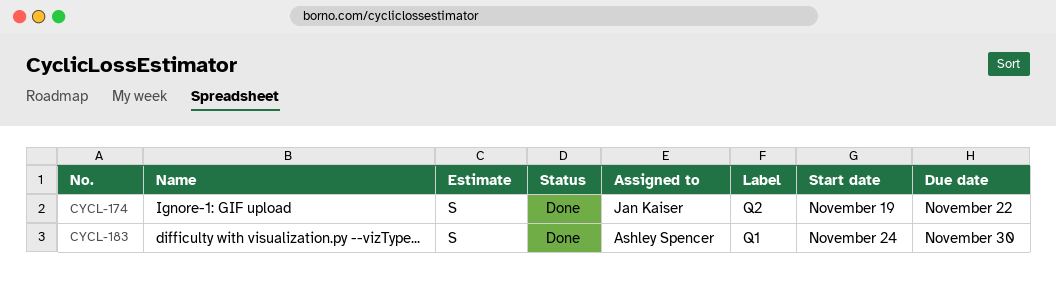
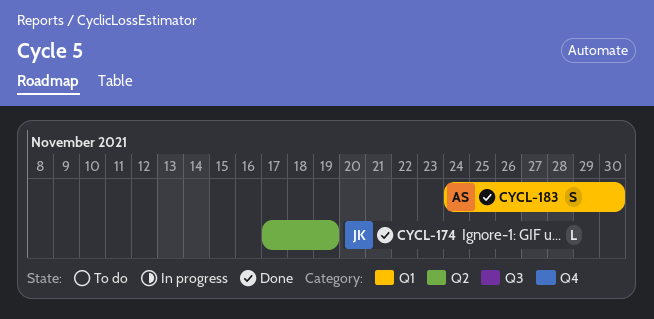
CYCL-174, estimate: S -> L
CYCL-174, start: Nov 19 -> Nov 17
CYCL-174, due: Nov 22 -> Nov 19

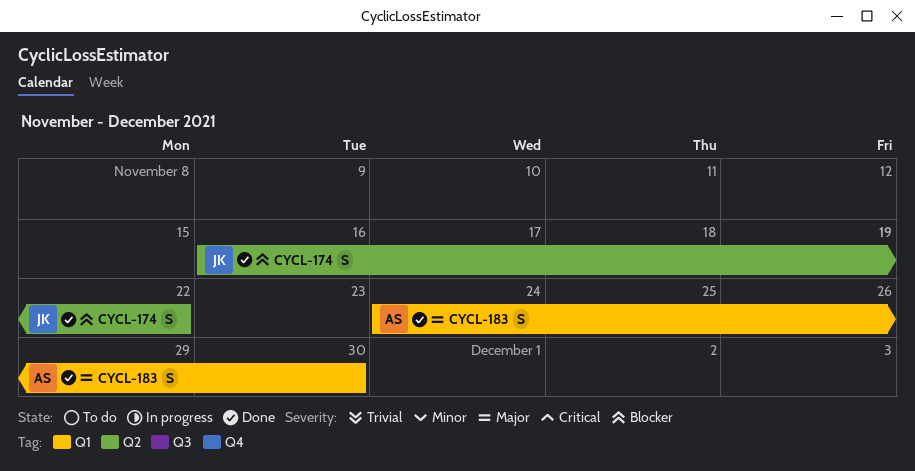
CYCL-174, estimate: L -> S
CYCL-174, start: Nov 17 -> Nov 16
CYCL-174, due: Nov 19 -> Nov 22

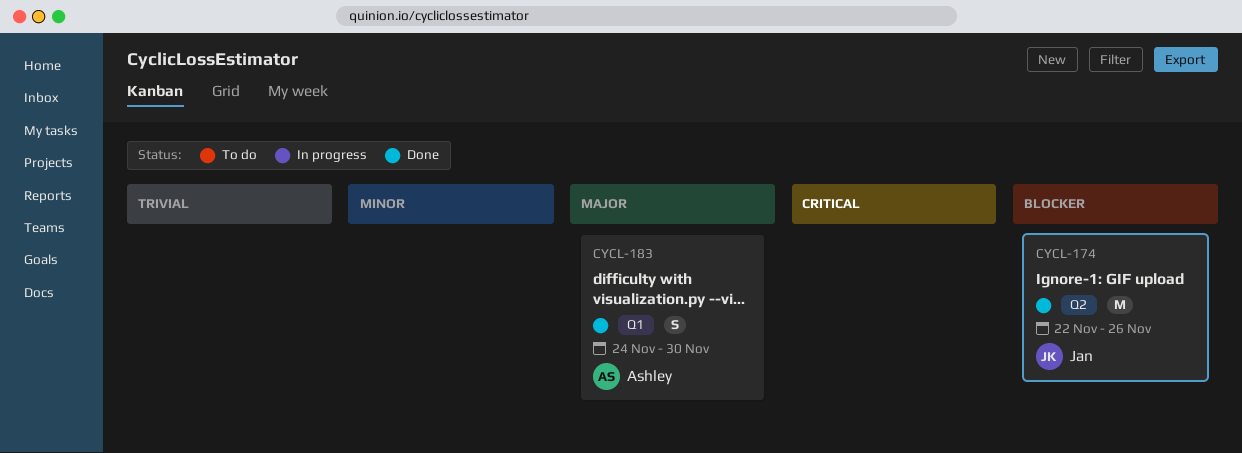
CYCL-174, estimate: S -> M
CYCL-174, start: Nov 16 -> Nov 22
CYCL-174, due: Nov 22 -> Nov 26

